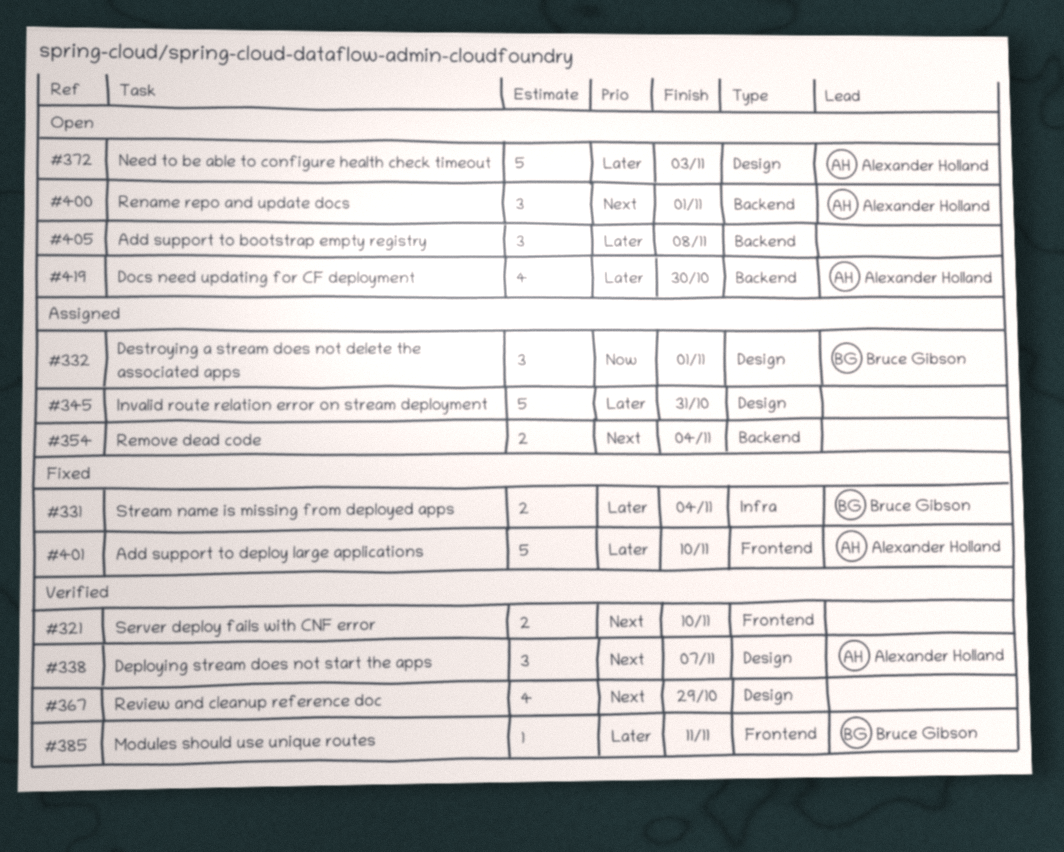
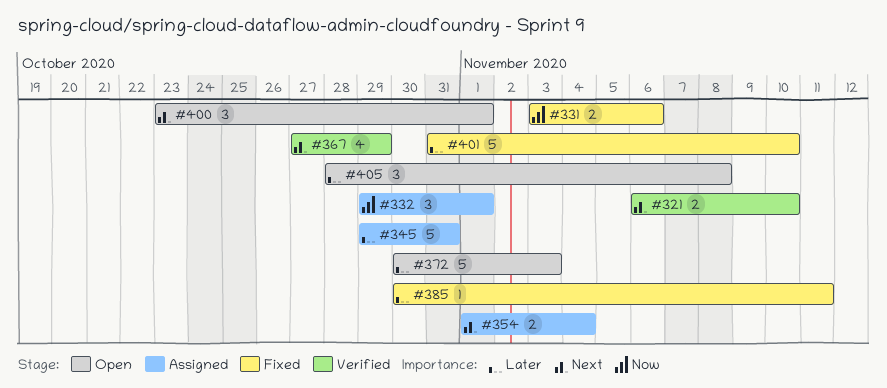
#331, priority: Later -> Now
#331, due: Nov 4 -> Nov 6
#338: present -> none
#385, status: Verified -> Fixed
#419: present -> none

